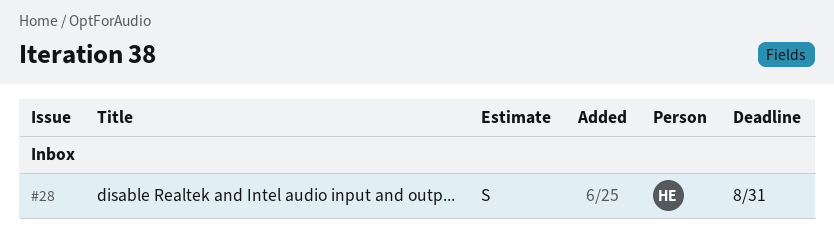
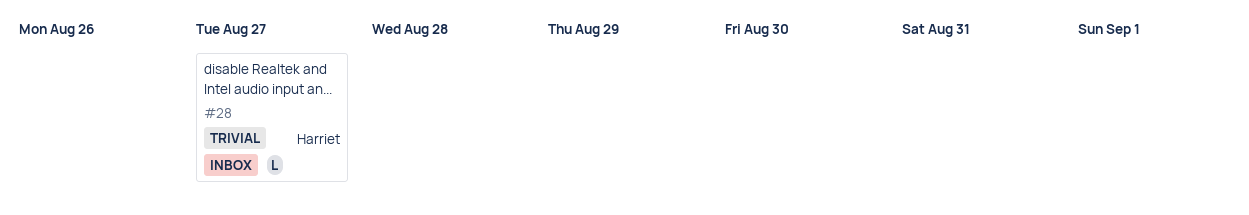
#28, estimate: S -> L
#28, due: Aug 31 -> Aug 27

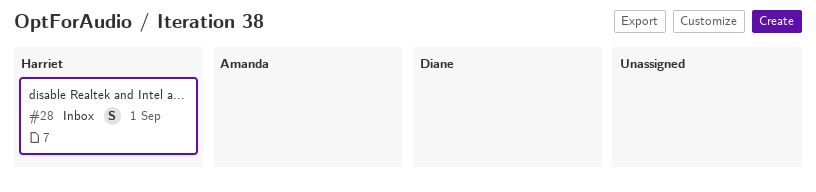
#28, estimate: L -> S
#28, due: Aug 27 -> Sep 1

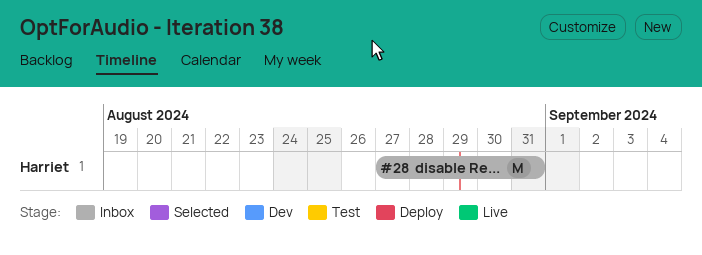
#28, estimate: S -> M
#28, due: Sep 1 -> Aug 31

